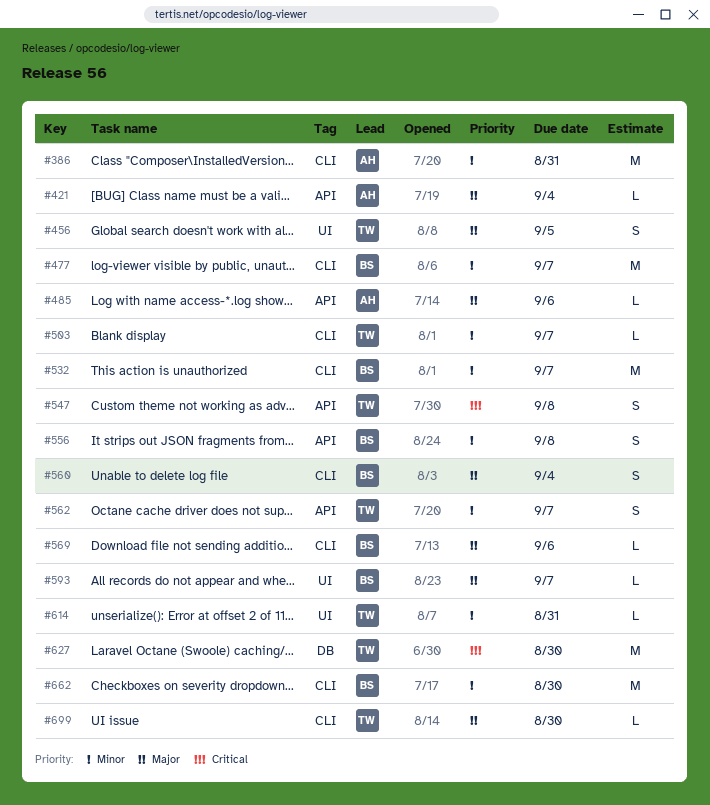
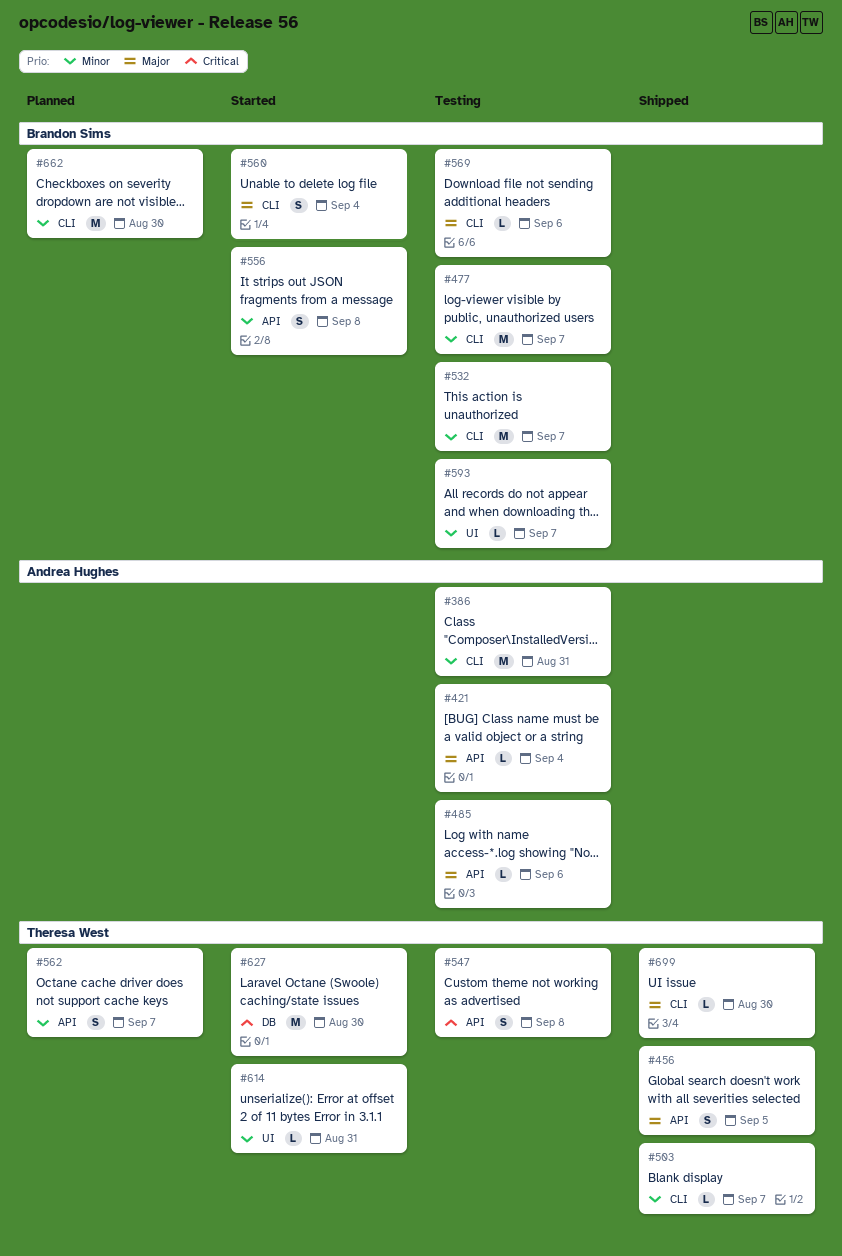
#456, label: UI -> API
#593, priority: Major -> Minor

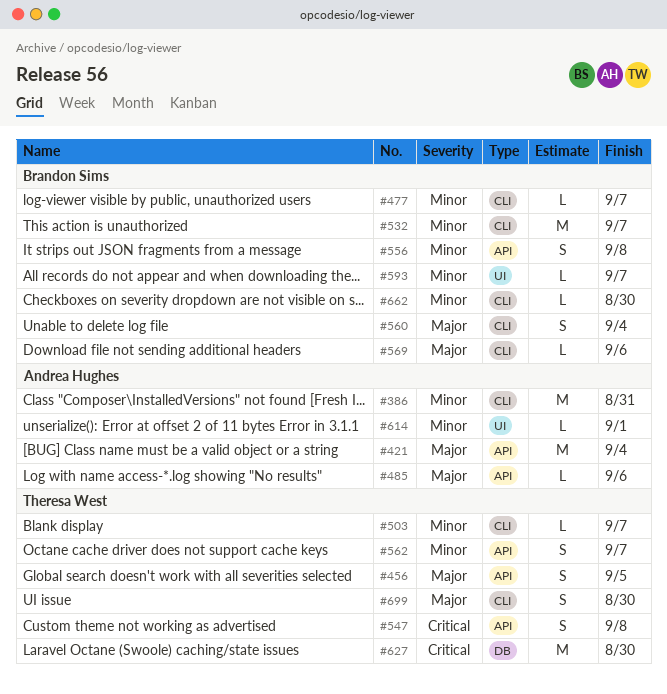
#421, estimate: L -> M
#477, estimate: M -> L
#614, owner: Theresa West -> Andrea Hughes
#614, due: Aug 31 -> Sep 1
#662, estimate: M -> L
#699, estimate: L -> S

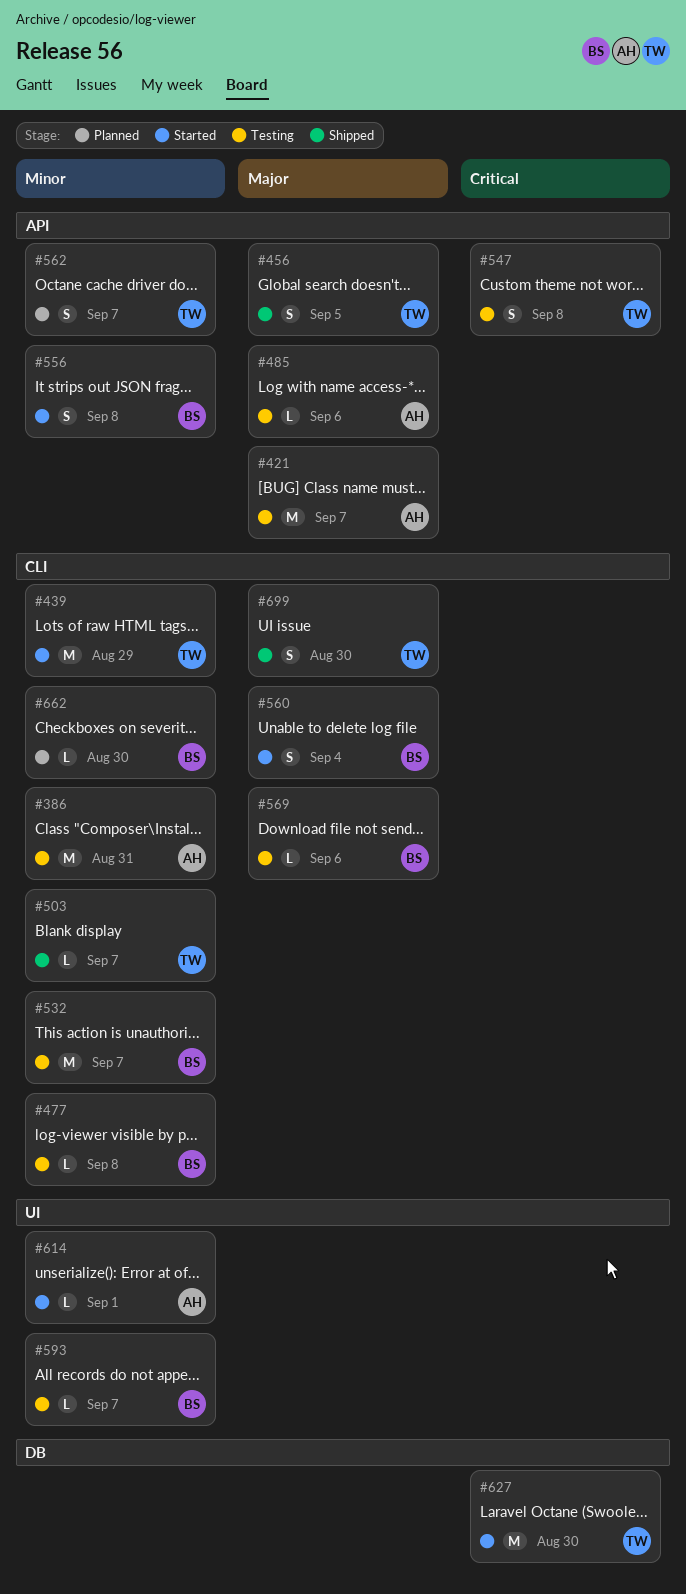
#421, due: Sep 4 -> Sep 7
#439: none -> present
#477, due: Sep 7 -> Sep 8

